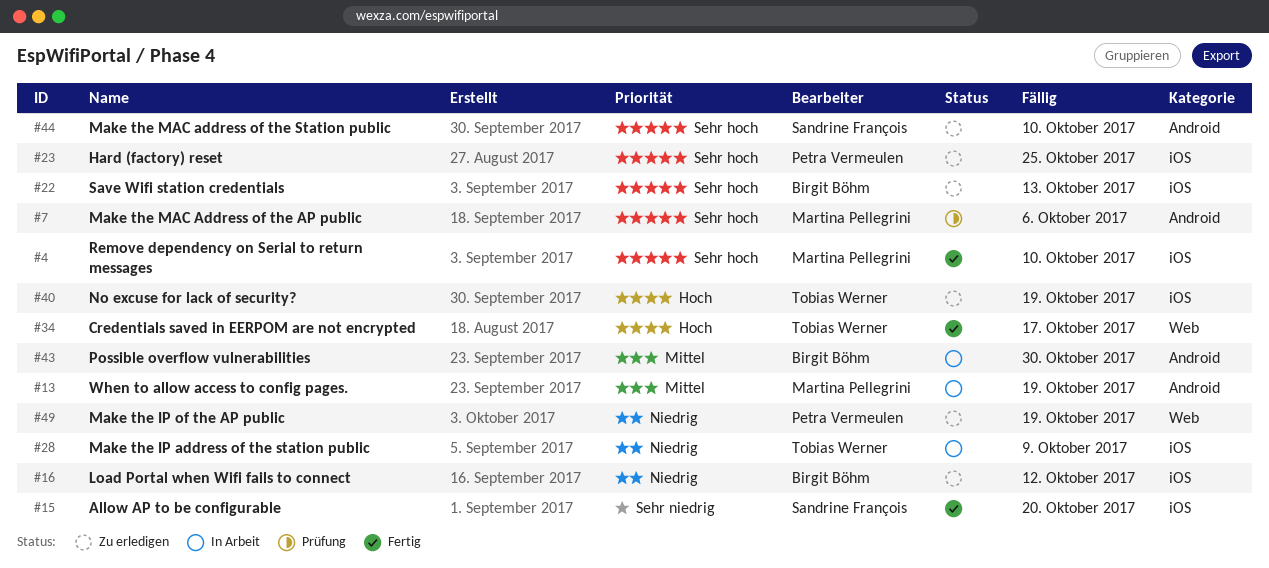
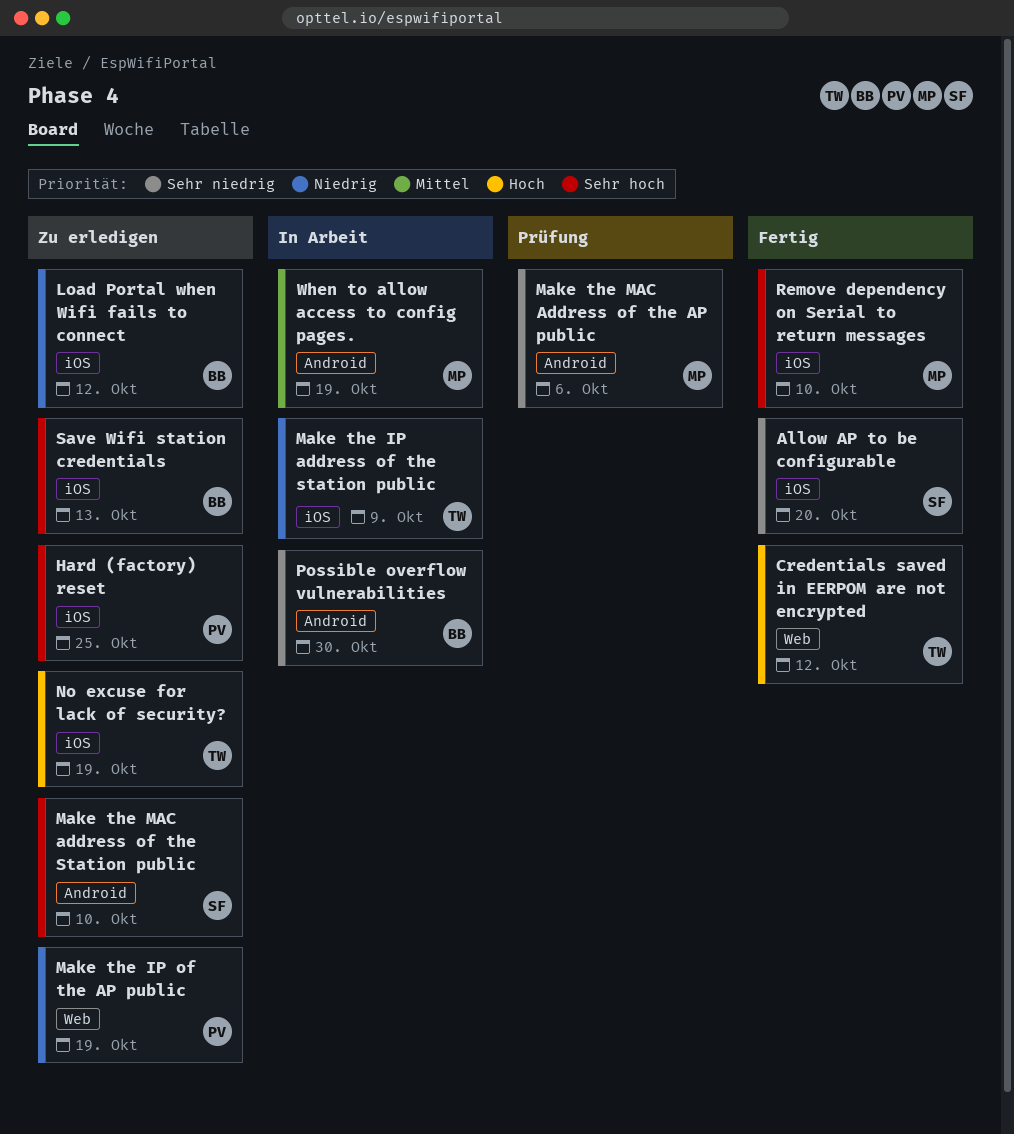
Credentials saved in EERPOM are not encrypted, due: Oct 17 -> Oct 12
Make the MAC Address of the AP public, priority: Sehr hoch -> Sehr niedrig
Possible overflow vulnerabilities, priority: Mittel -> Sehr niedrig

